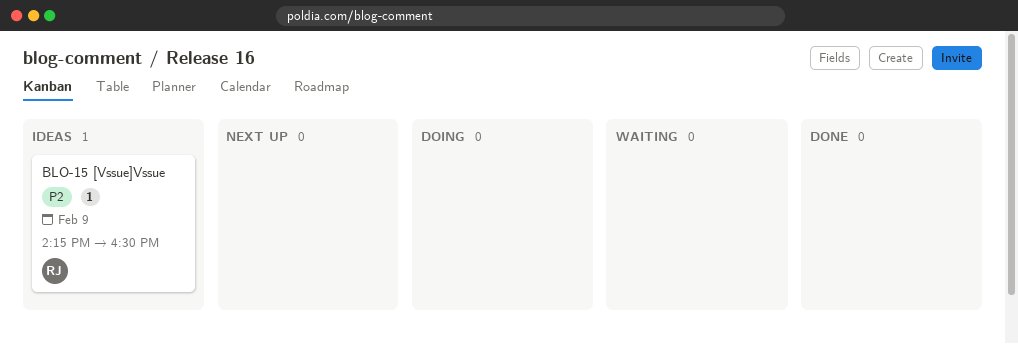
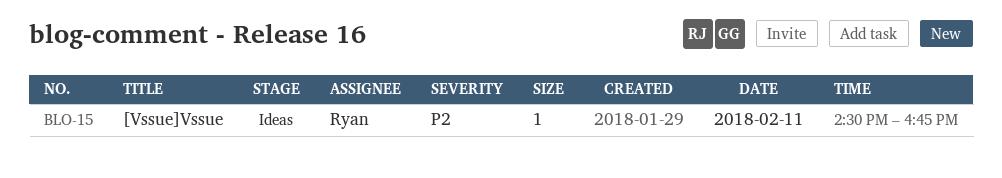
BLO-15, day: Feb 9 -> Feb 11
BLO-15, begins: 14:15 -> 14:30
BLO-15, ends: 16:30 -> 16:45

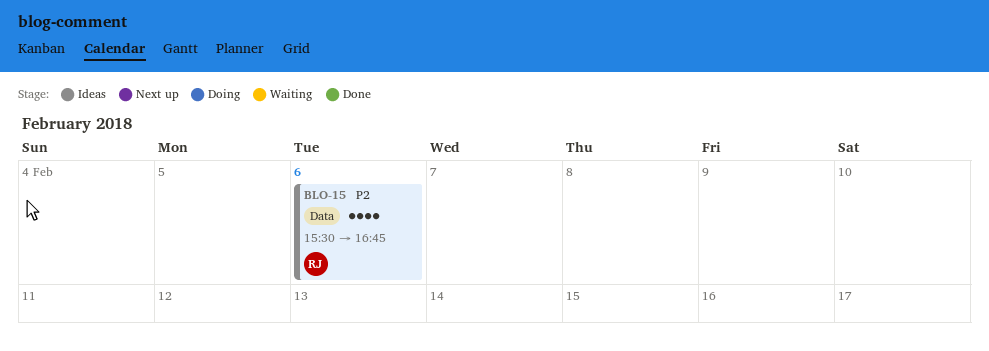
BLO-15, estimate: 1 -> 4
BLO-15, day: Feb 11 -> Feb 6
BLO-15, begins: 14:30 -> 15:30

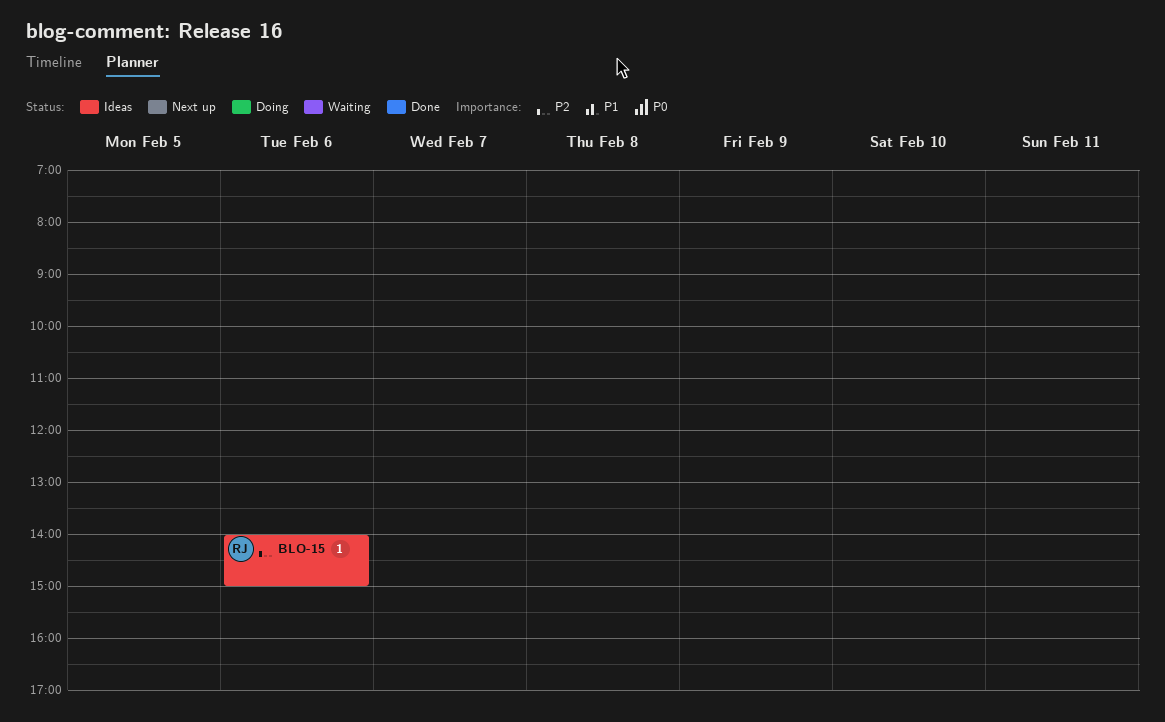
BLO-15, estimate: 4 -> 1
BLO-15, begins: 15:30 -> 14:00
BLO-15, ends: 16:45 -> 15:00

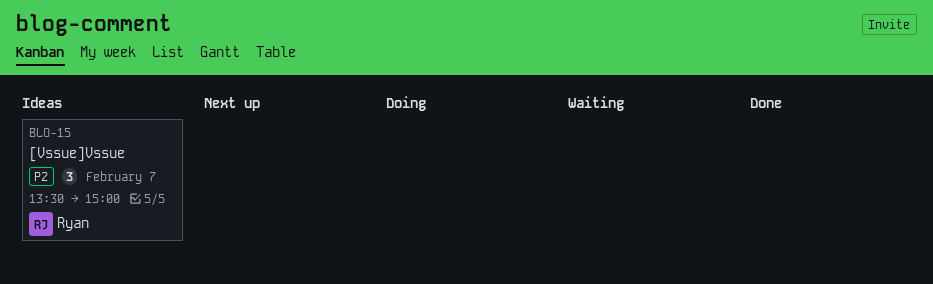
BLO-15, estimate: 1 -> 3
BLO-15, day: Feb 6 -> Feb 7
BLO-15, begins: 14:00 -> 13:30

